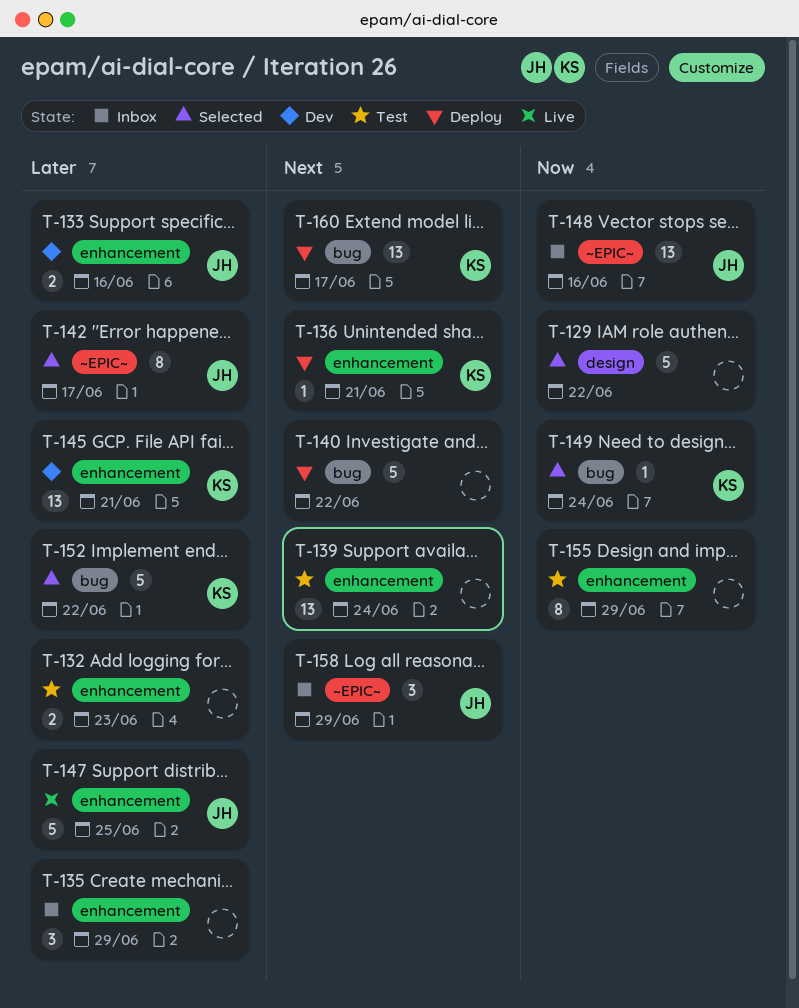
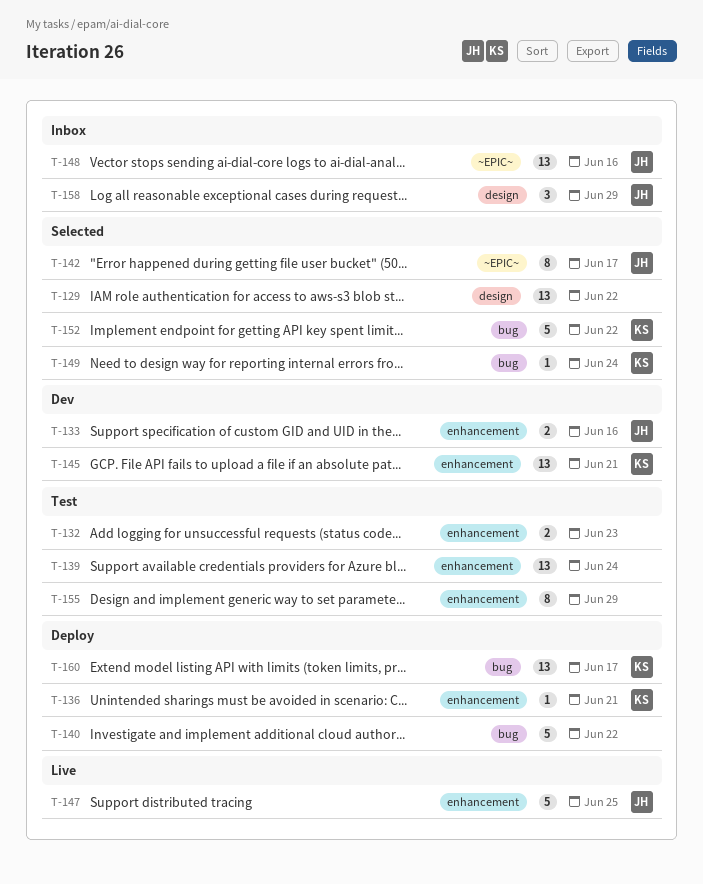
T-129, estimate: 5 -> 13
T-135: present -> none
T-158, label: ~EPIC~ -> design

